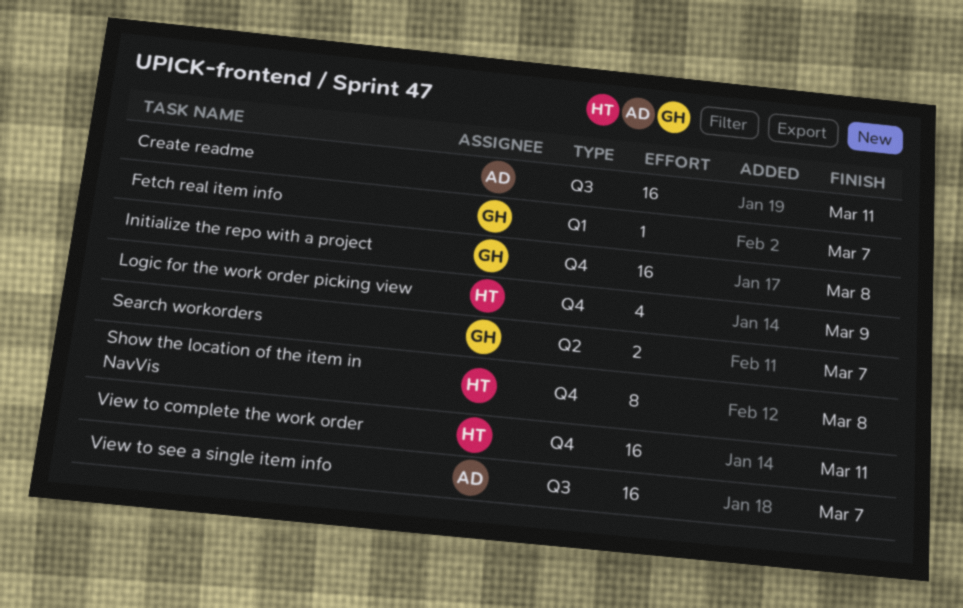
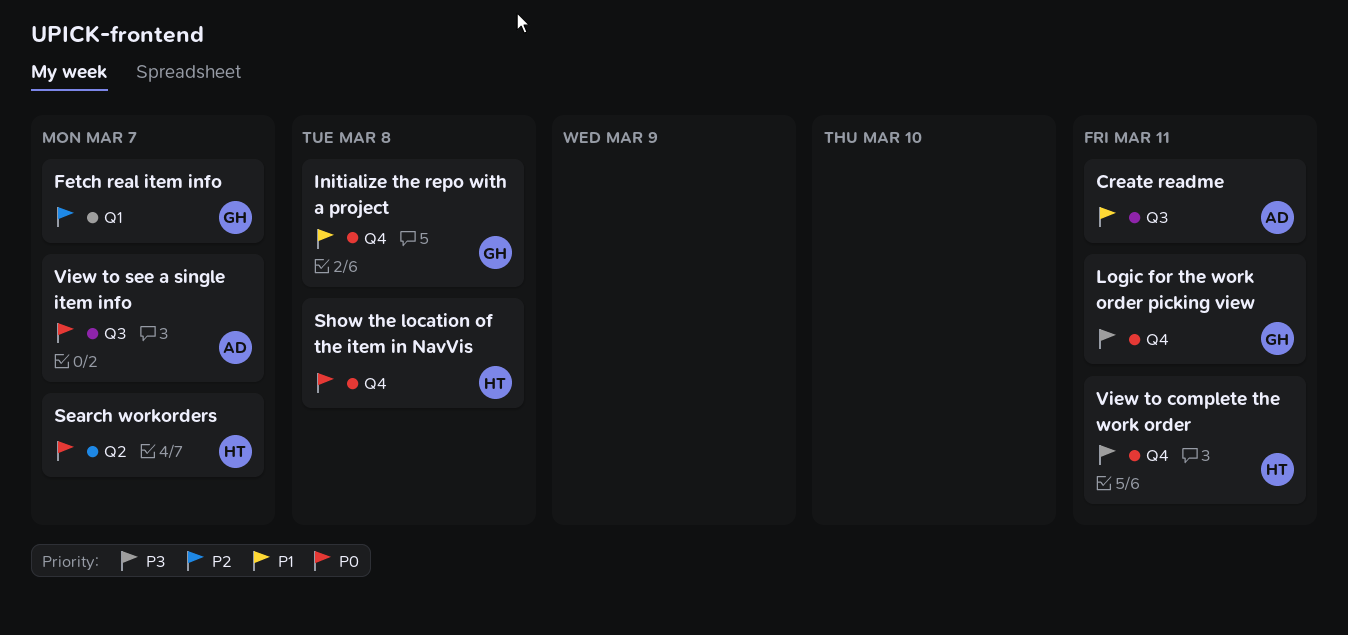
Logic for the work order picking view, owner: HT -> GH
Logic for the work order picking view, due: Mar 9 -> Mar 11
Search workorders, owner: GH -> HT

